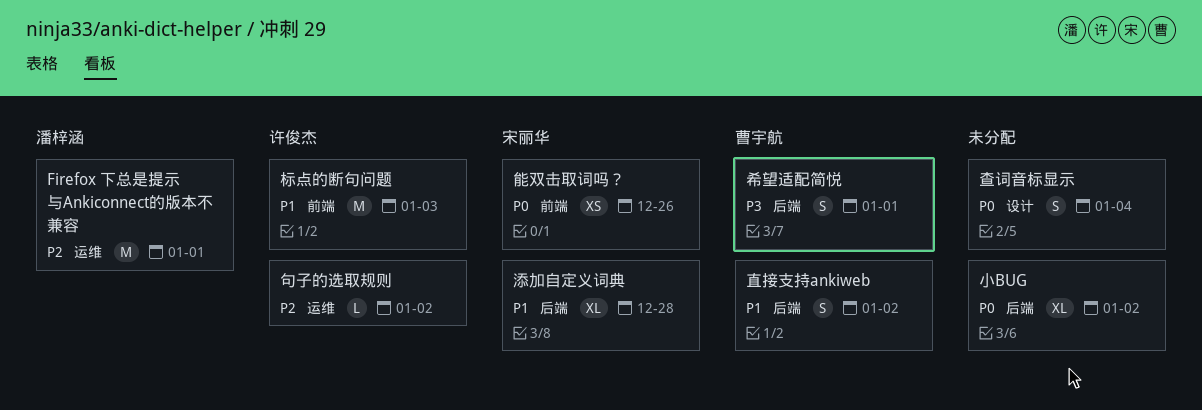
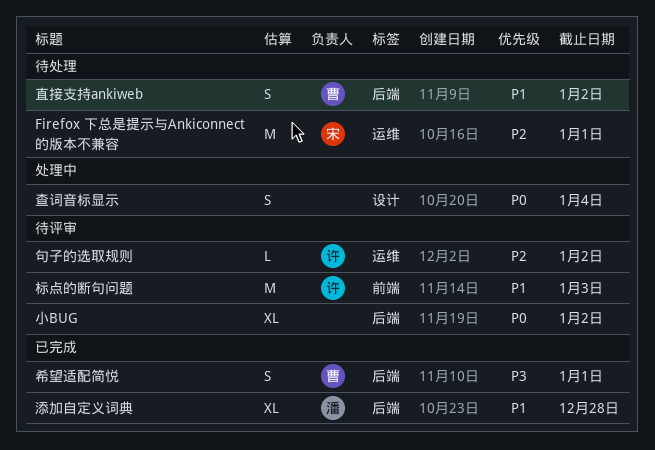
Firefox 下总是提示与Ankiconnect的版本不兼容, owner: 潘梓涵 -> 宋丽华
添加自定义词典, owner: 宋丽华 -> 潘梓涵
能双击取词吗？: present -> none

